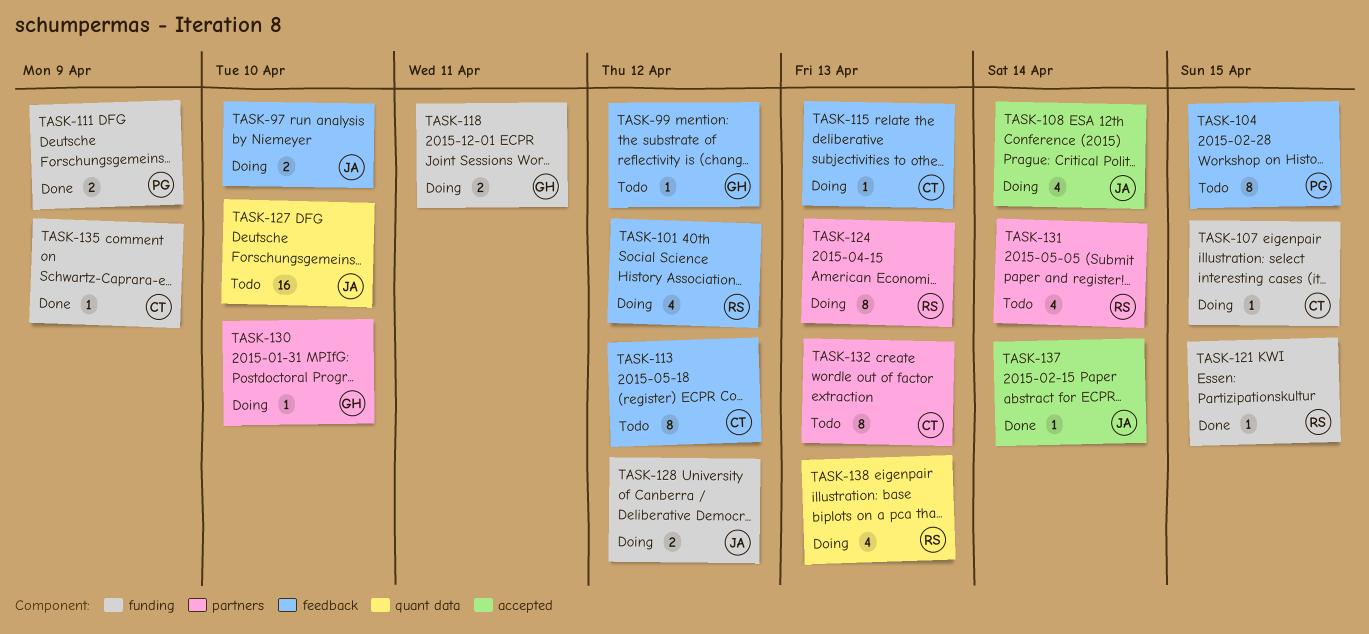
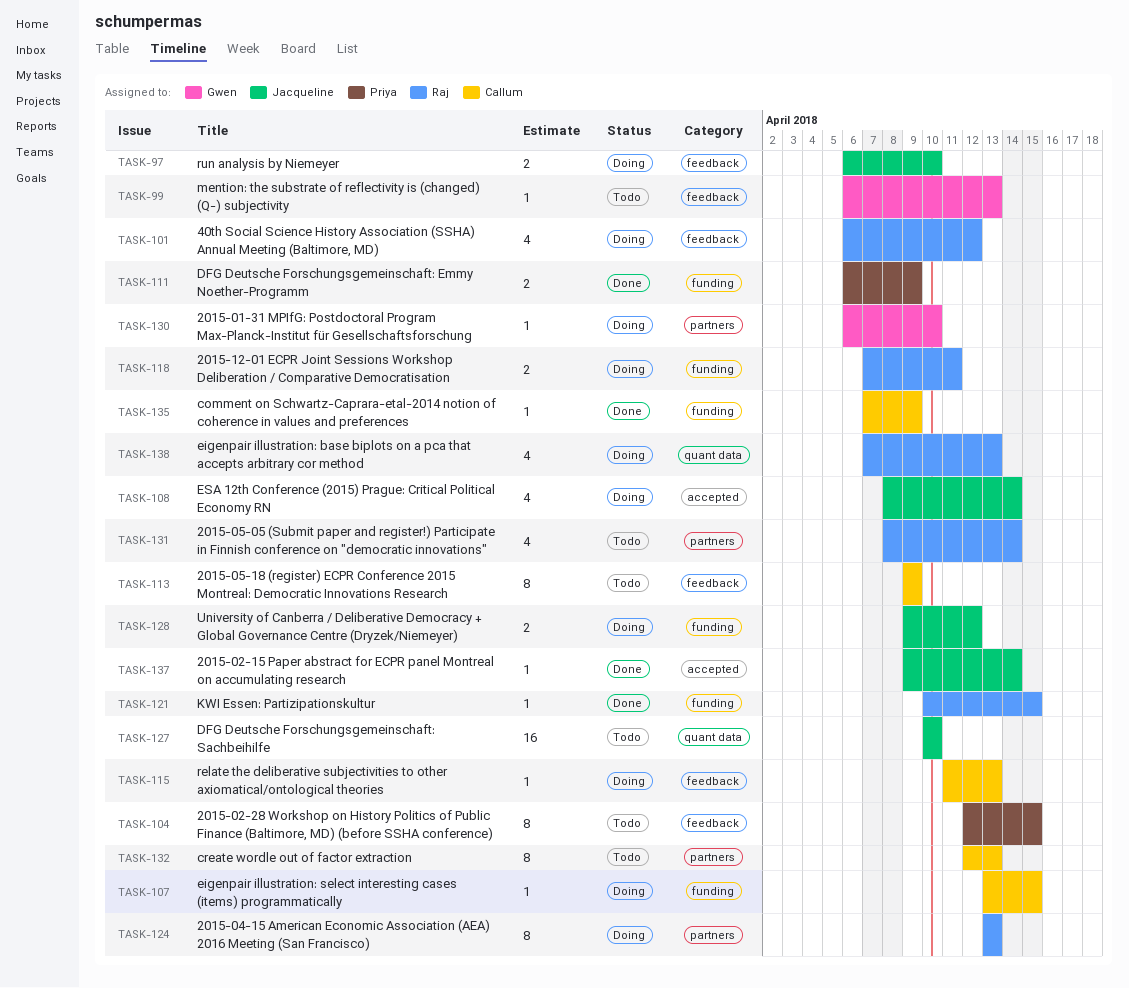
TASK-99, due: Apr 12 -> Apr 13
TASK-113, due: Apr 12 -> Apr 9
TASK-118, owner: Gwen -> Raj

